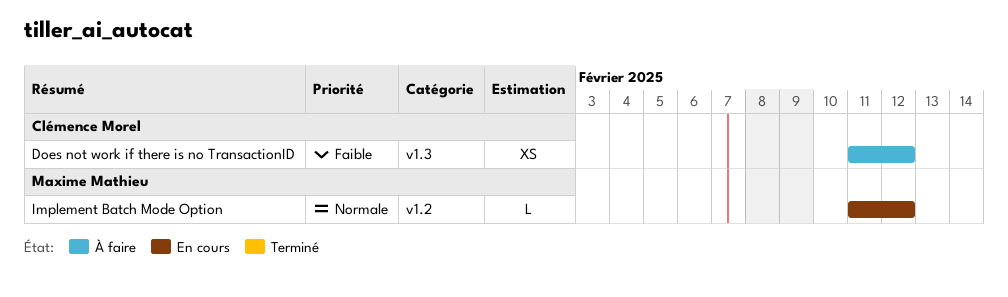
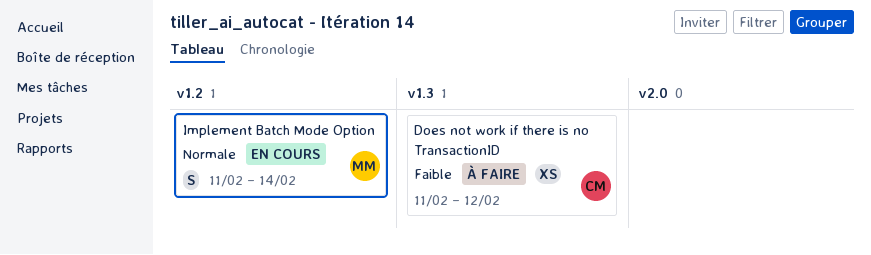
Implement Batch Mode Option, estimate: L -> S
Implement Batch Mode Option, due: Feb 12 -> Feb 14

